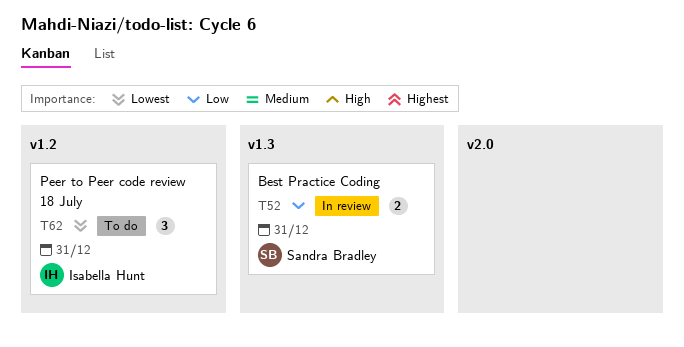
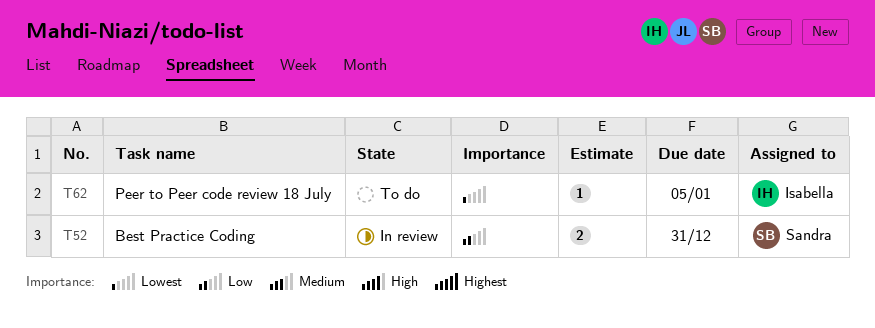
T62, estimate: 3 -> 1
T62, due: Dec 31 -> Jan 5

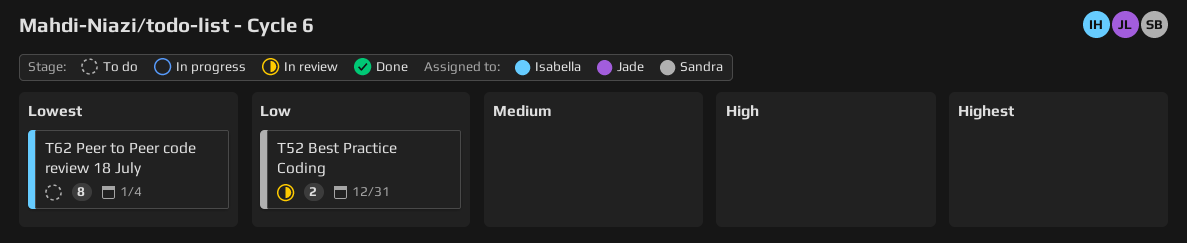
T62, estimate: 1 -> 8
T62, due: Jan 5 -> Jan 4

